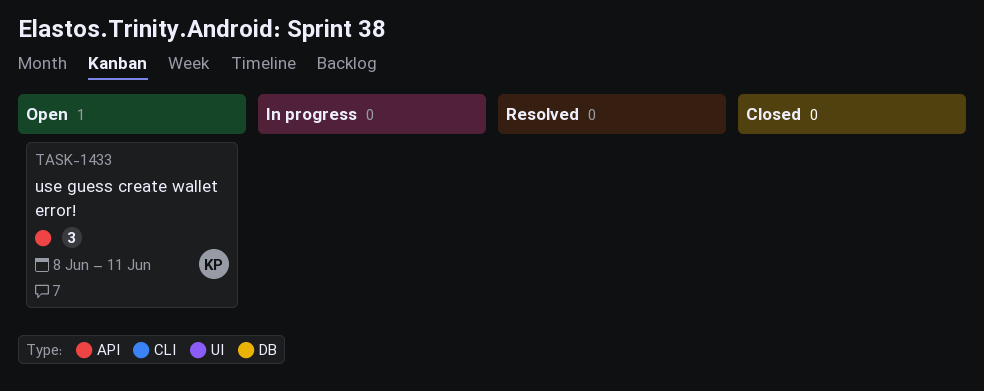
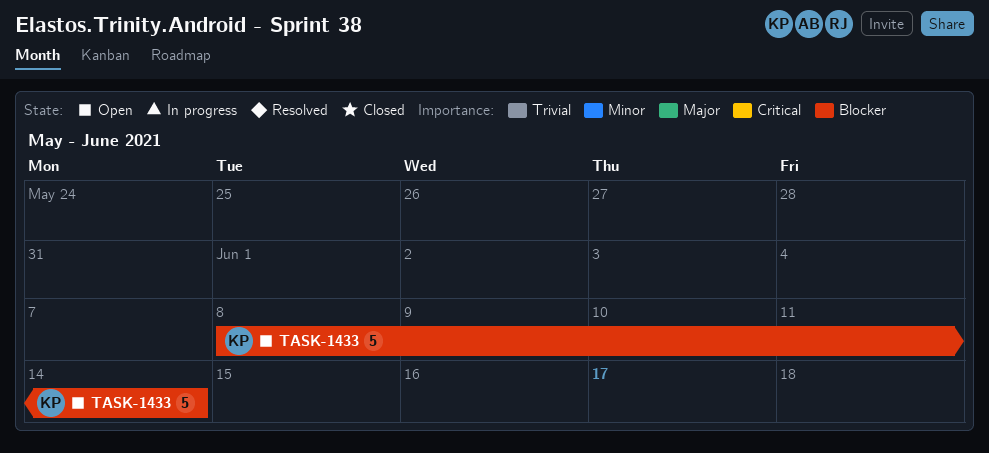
TASK-1433, estimate: 3 -> 5
TASK-1433, due: Jun 11 -> Jun 14

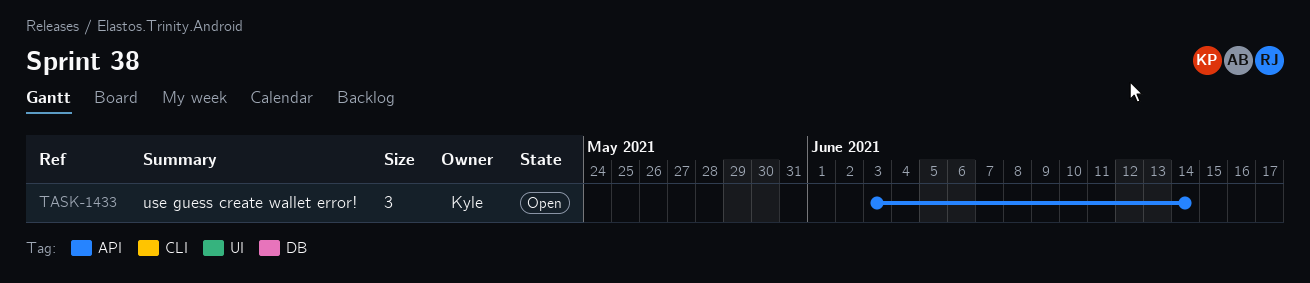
TASK-1433, estimate: 5 -> 3
TASK-1433, start: Jun 8 -> Jun 3

